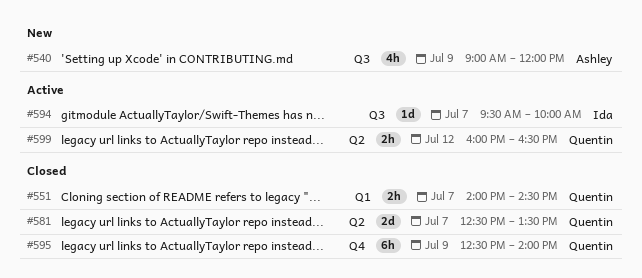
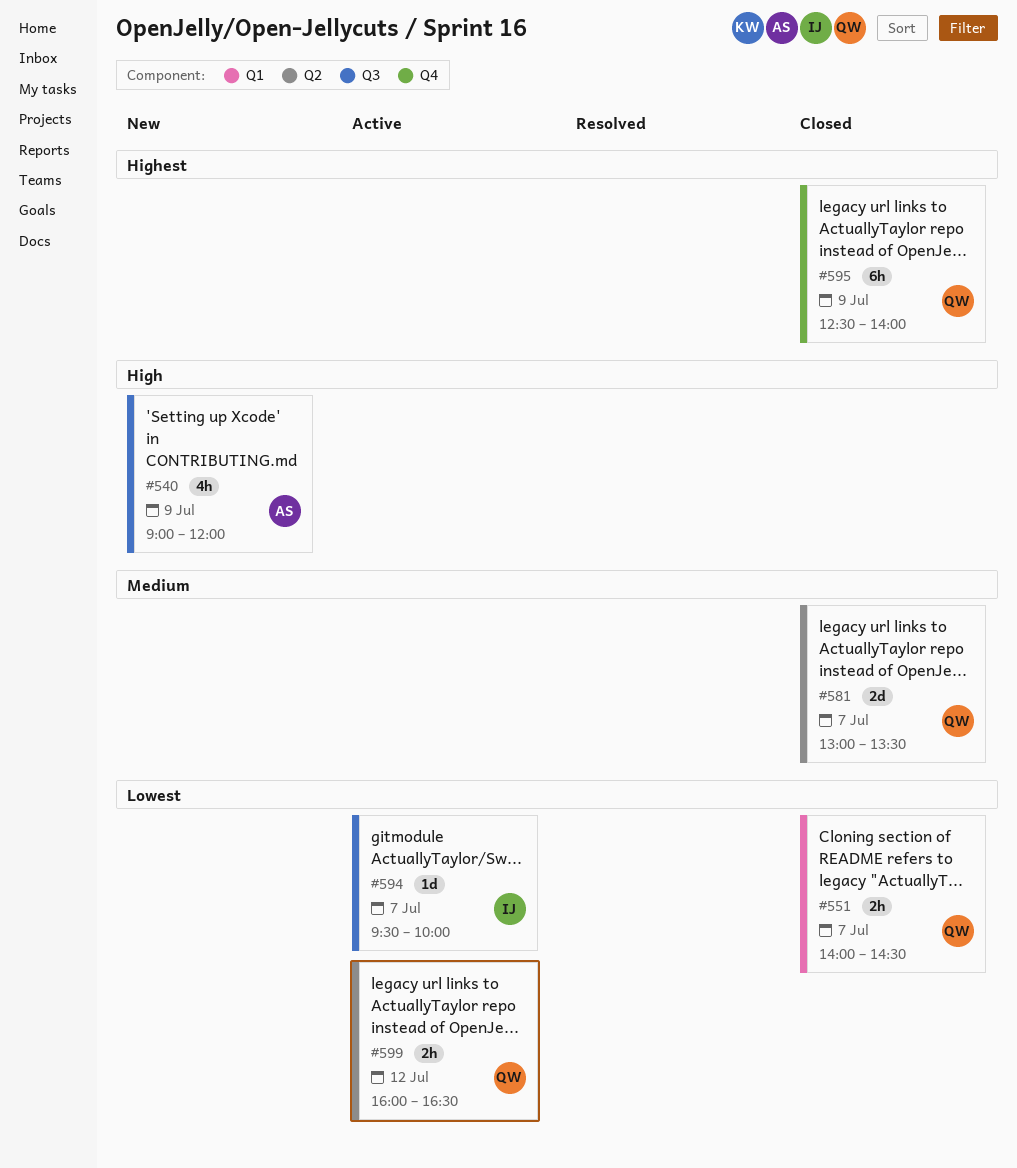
#581, begins: 12:30 -> 13:00

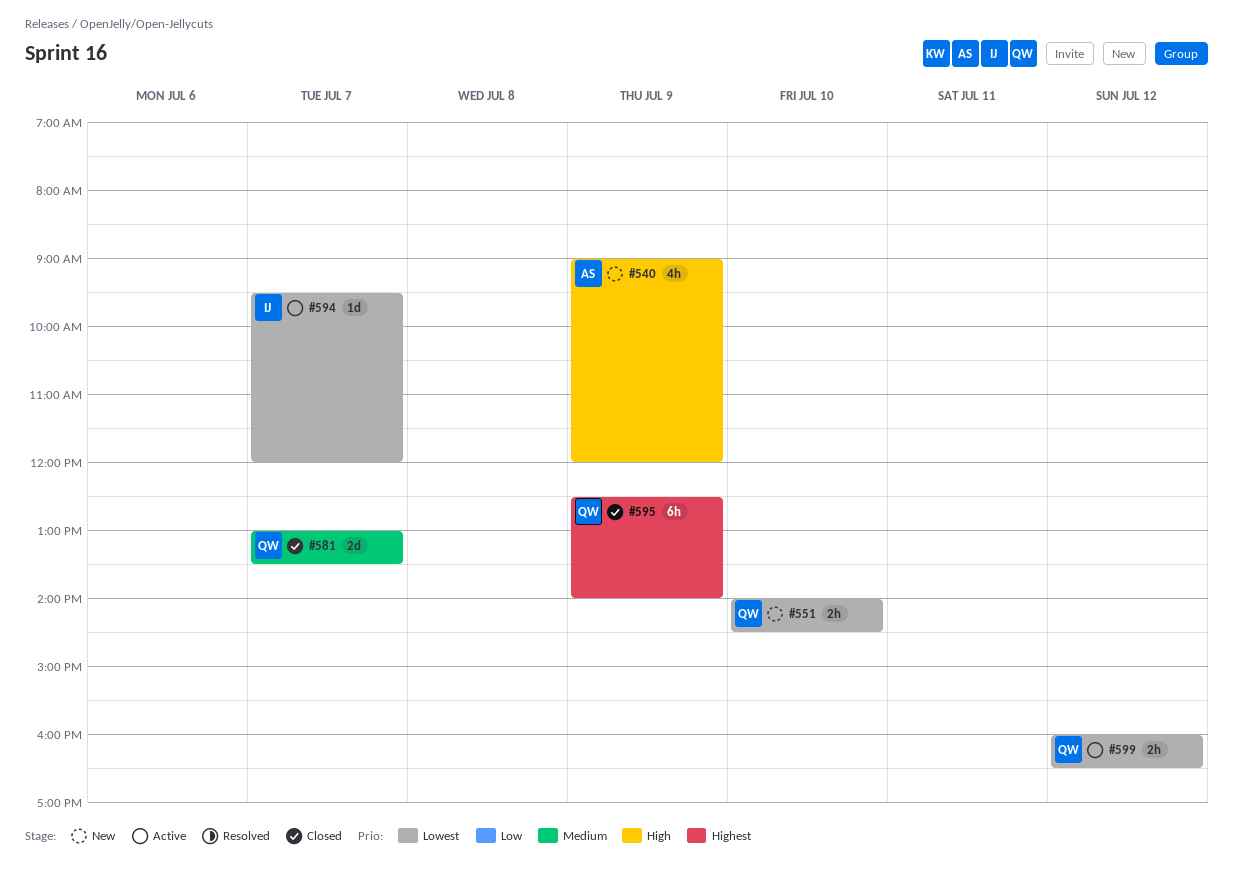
#551, status: Closed -> New
#551, day: Jul 7 -> Jul 10
#594, ends: 10:00 -> 12:00

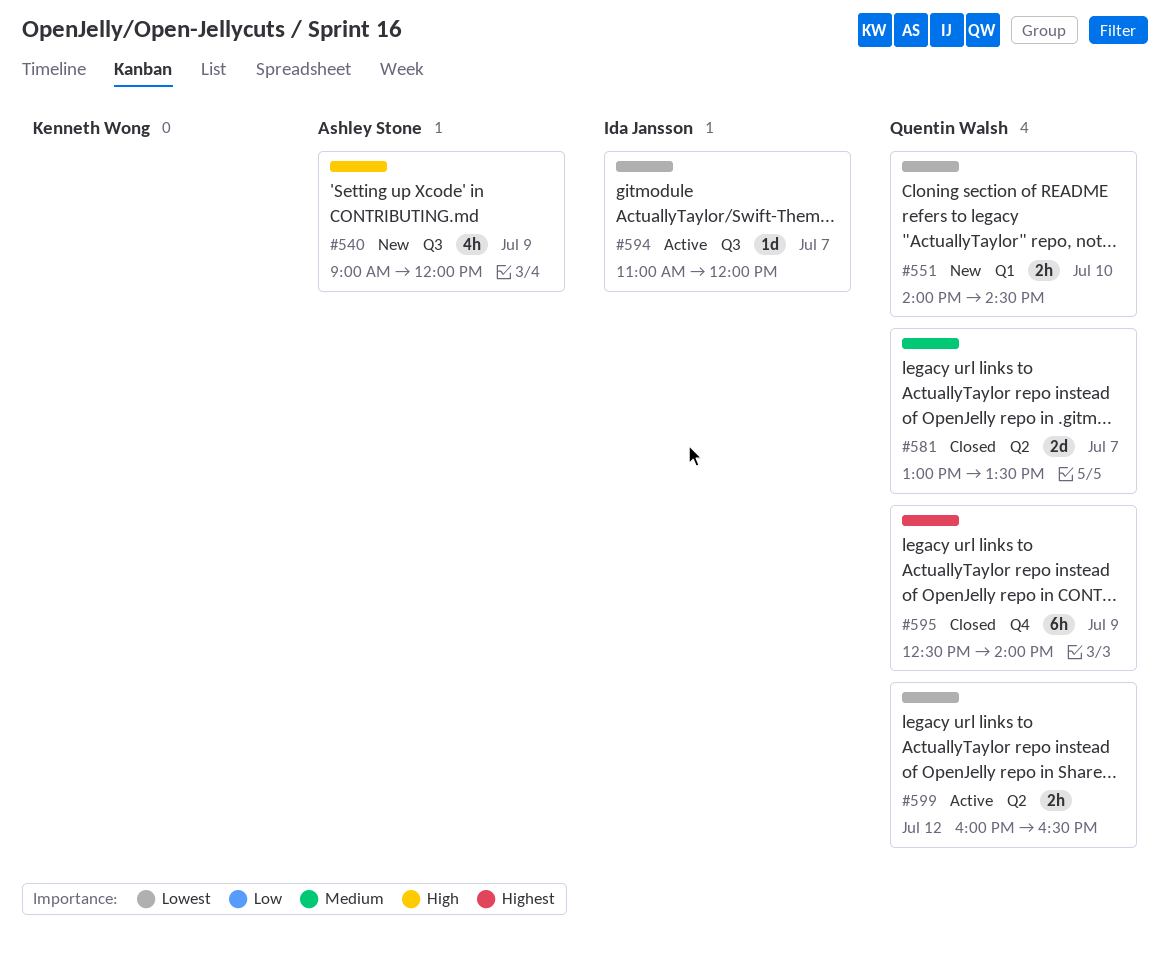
#594, begins: 09:30 -> 11:00

